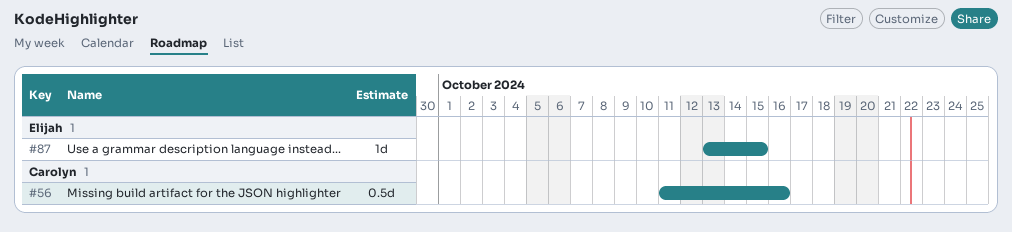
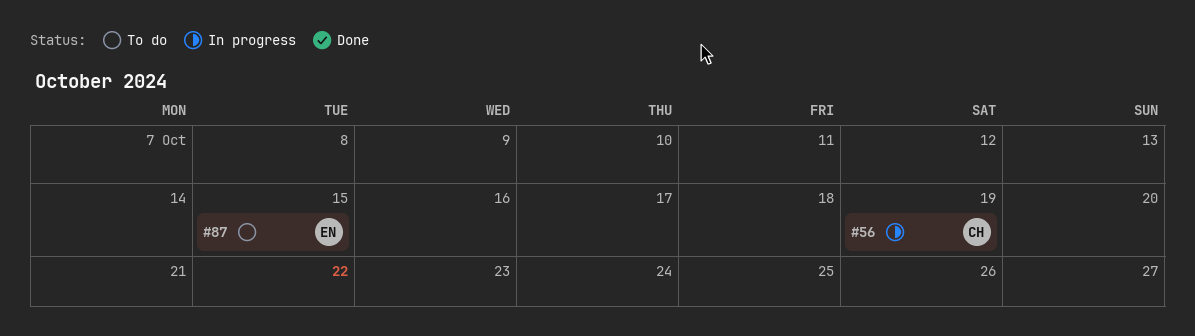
#56, due: Oct 16 -> Oct 19

